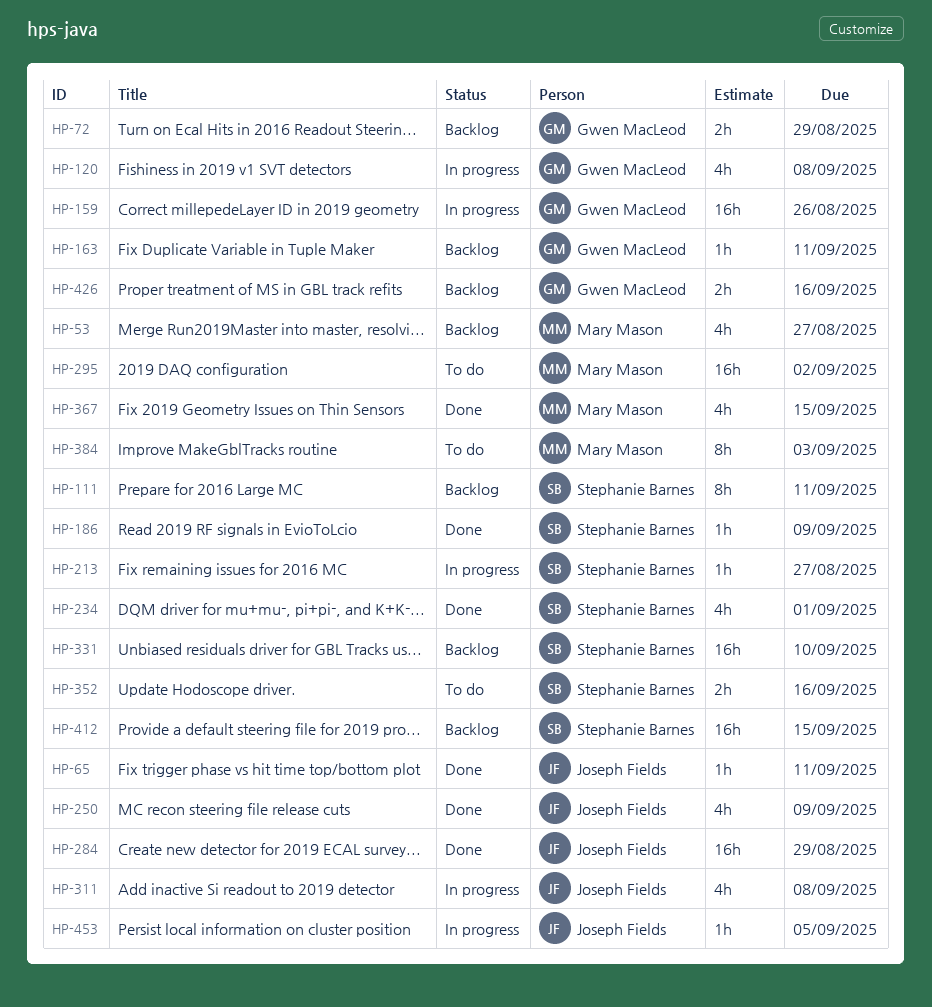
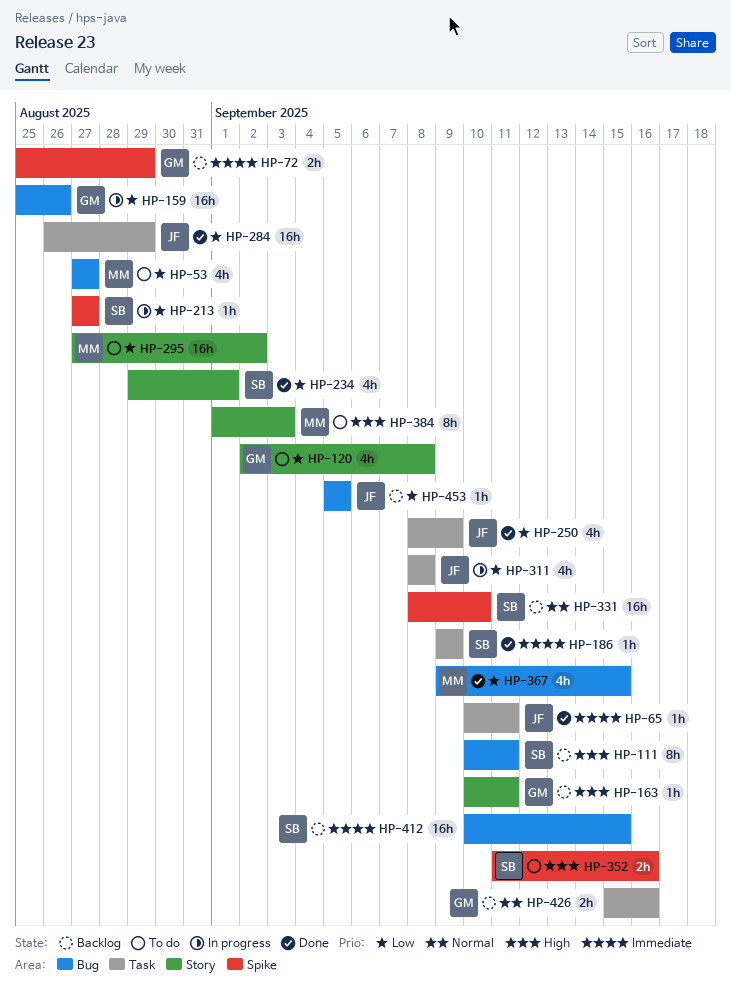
HP-53, status: Backlog -> To do
HP-120, status: In progress -> To do
HP-453, status: In progress -> Backlog

